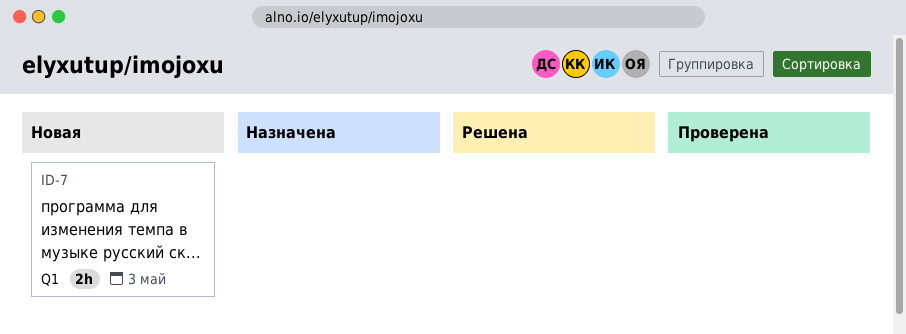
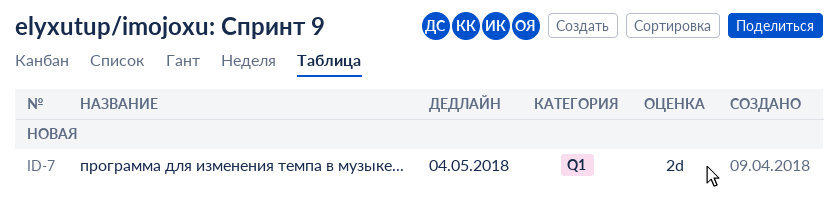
ID-7, estimate: 2h -> 2d
ID-7, due: May 3 -> May 4

